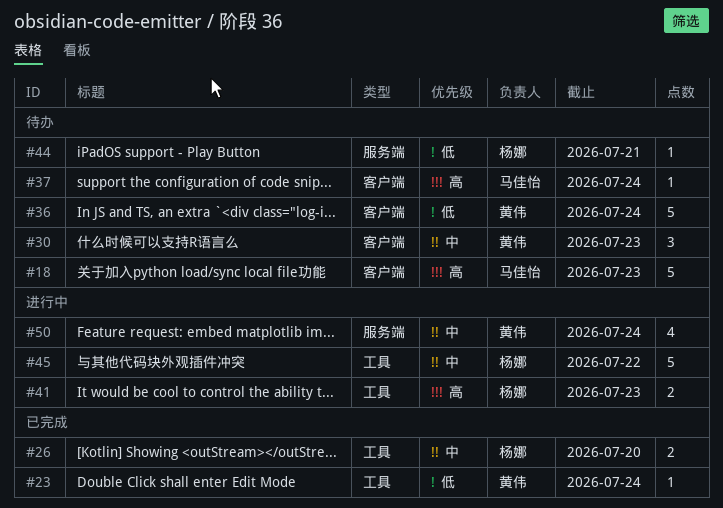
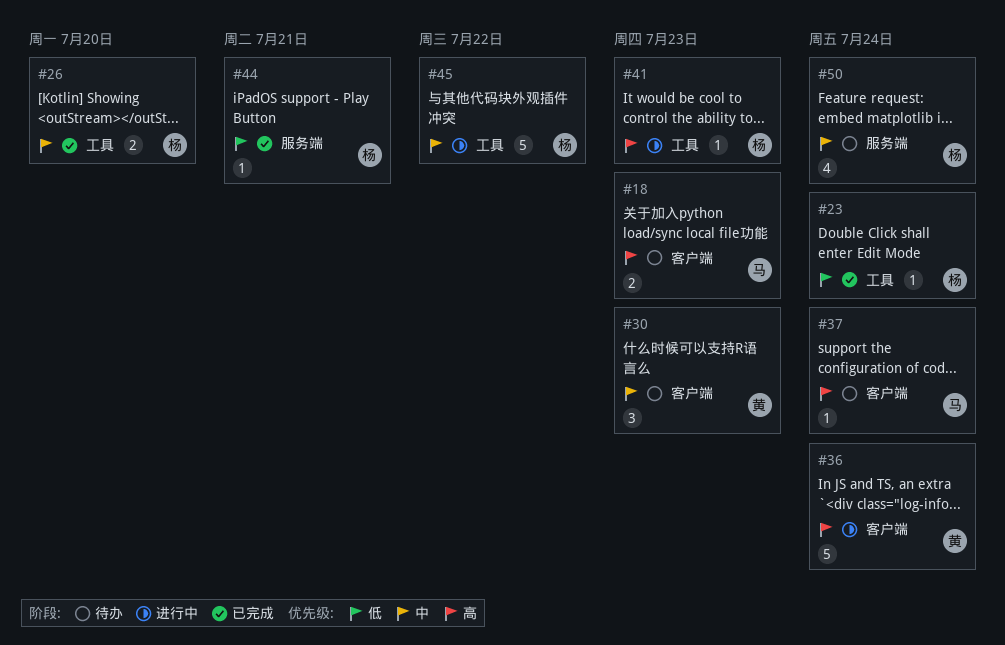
#18, estimate: 5 -> 2
#23, owner: 黄伟 -> 杨娜
#36, status: 待办 -> 进行中
#36, priority: 低 -> 高
#41, estimate: 2 -> 1
#44, status: 待办 -> 已完成
#50, status: 进行中 -> 待办
#50, owner: 黄伟 -> 杨娜

